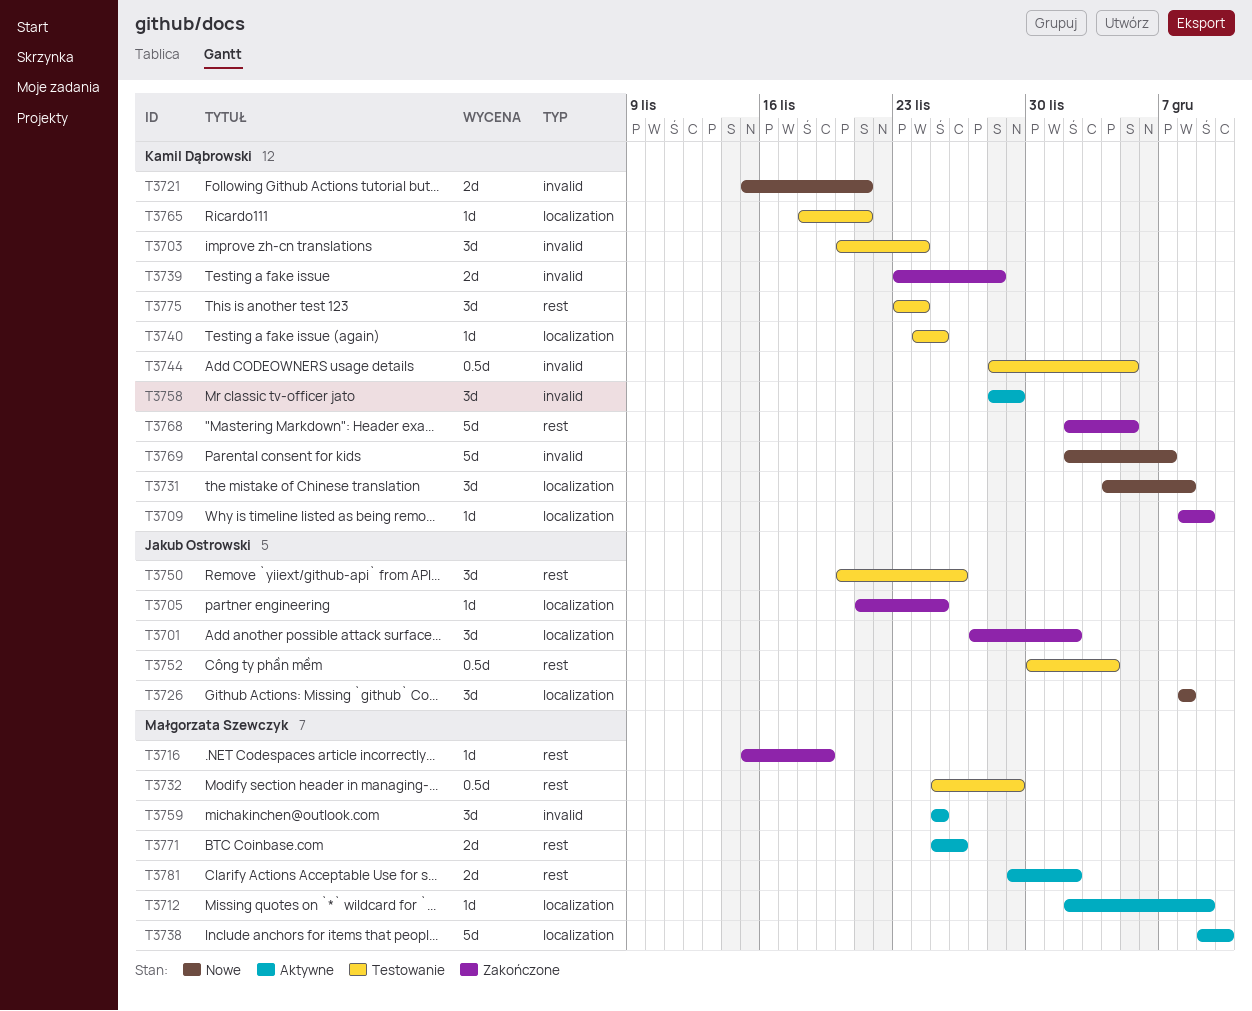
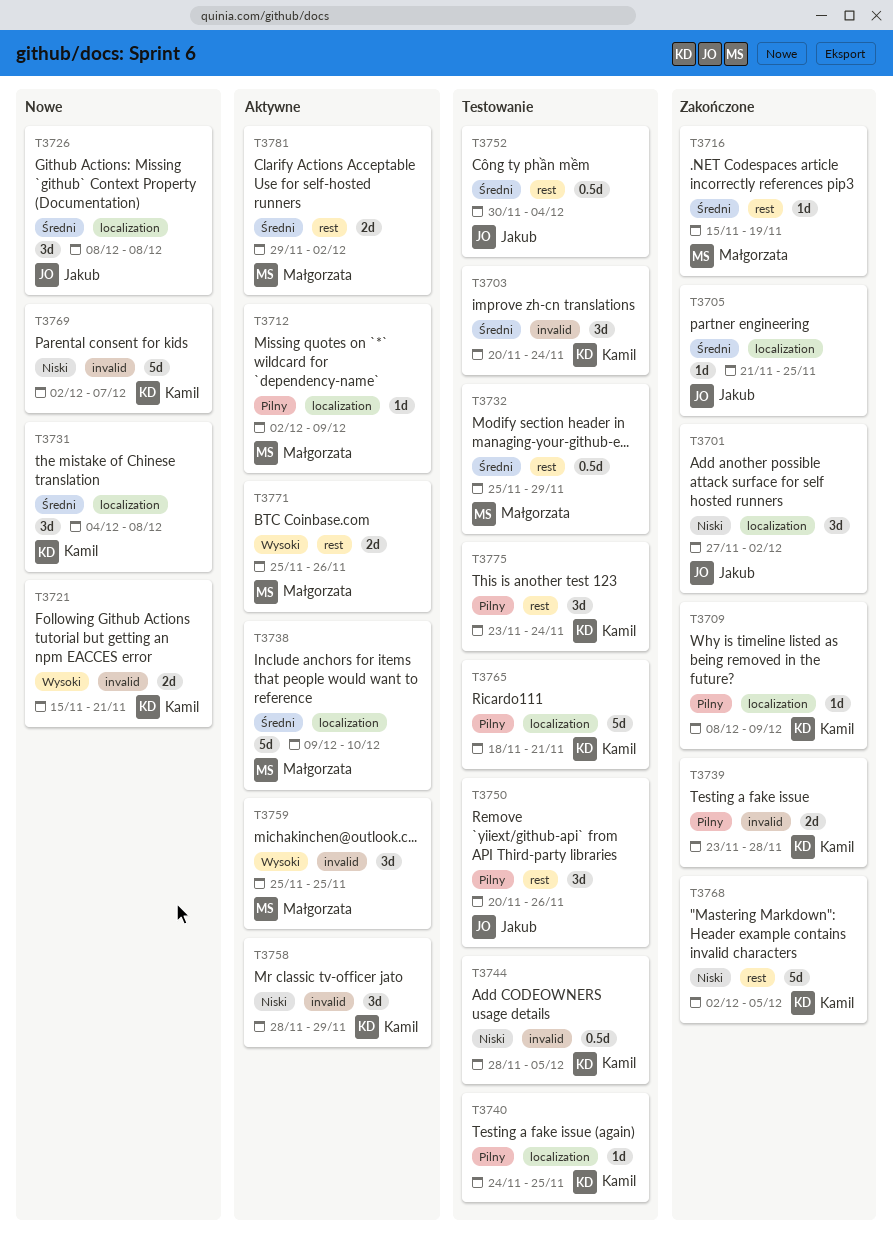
T3765, estimate: 1d -> 5d

